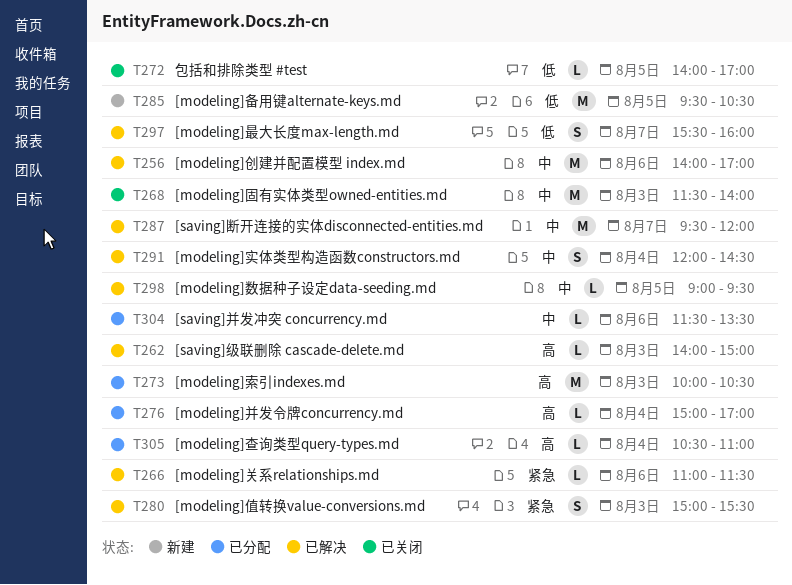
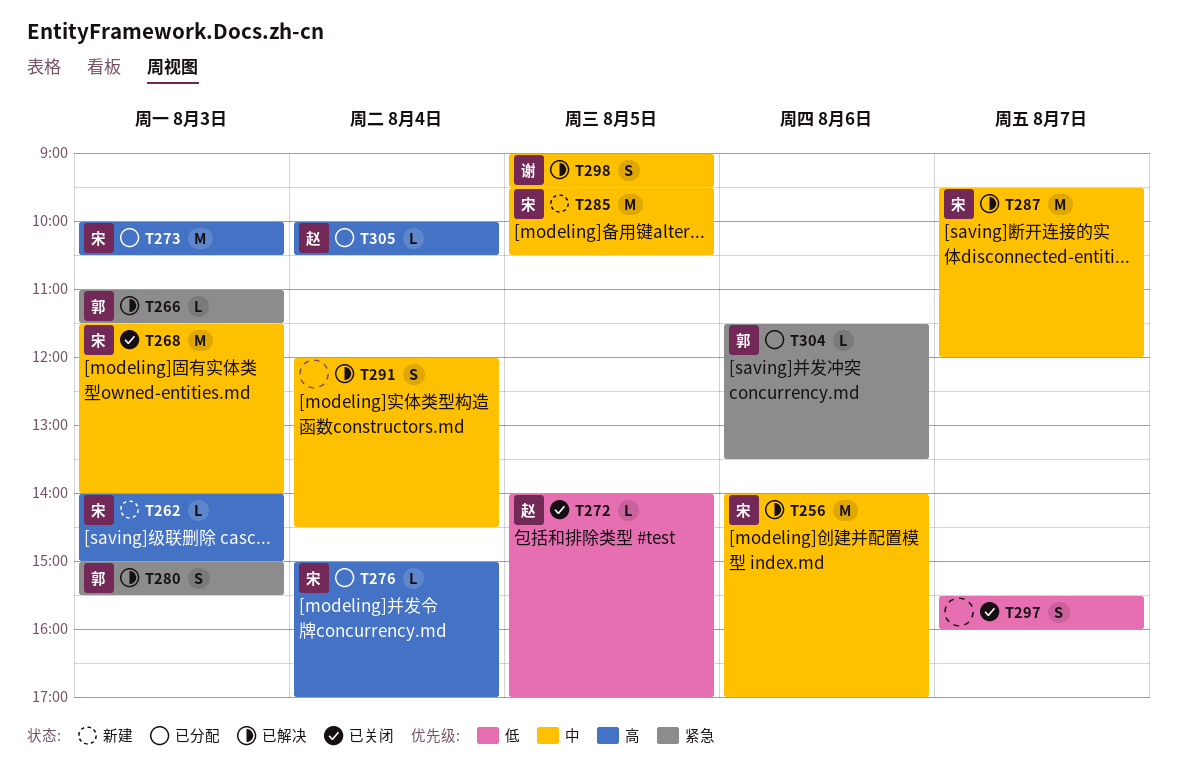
T262, status: 已解决 -> 新建
T266, day: Aug 6 -> Aug 3
T285, priority: 低 -> 中
T297, status: 已解决 -> 已关闭
T298, estimate: L -> S
T304, priority: 中 -> 紧急
T305, begins: 10:30 -> 10:00
T305, ends: 11:00 -> 10:30

